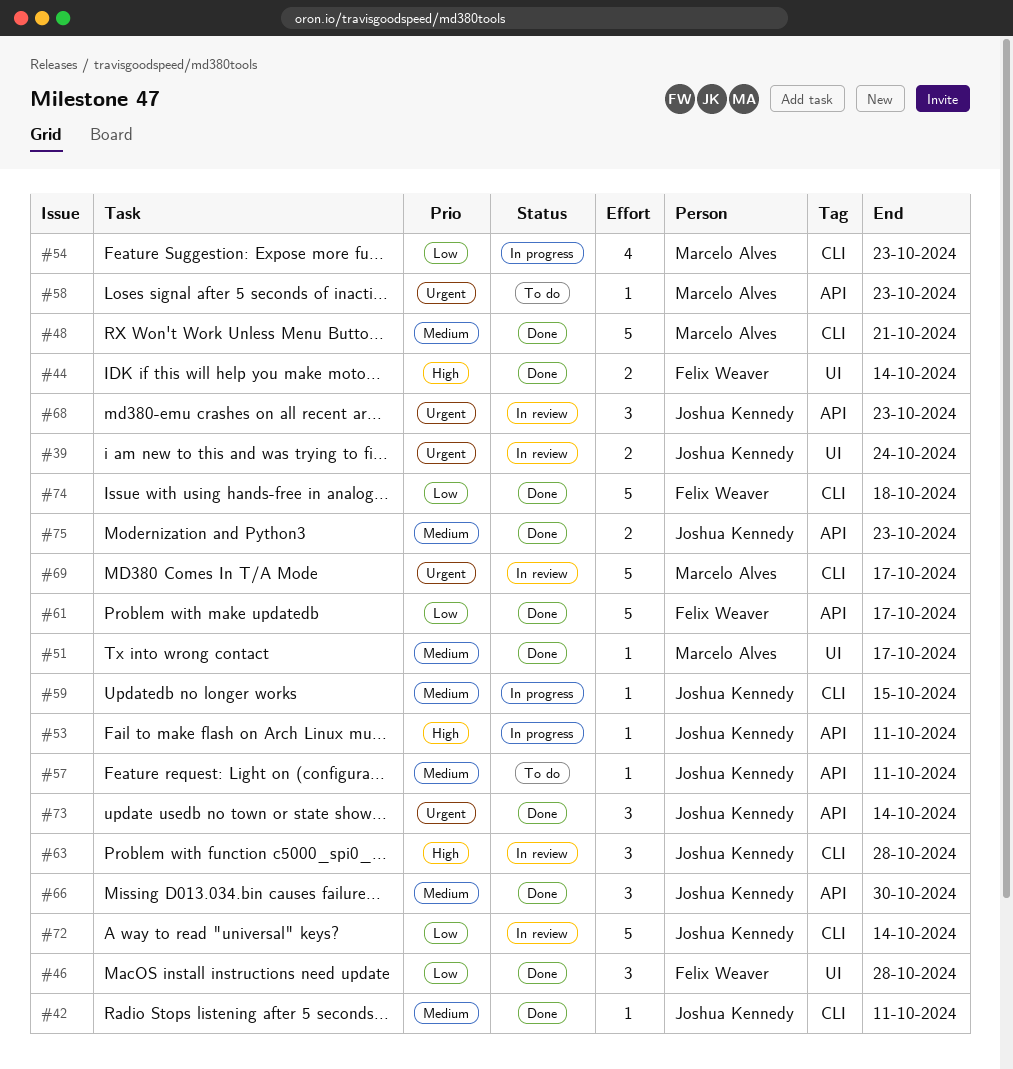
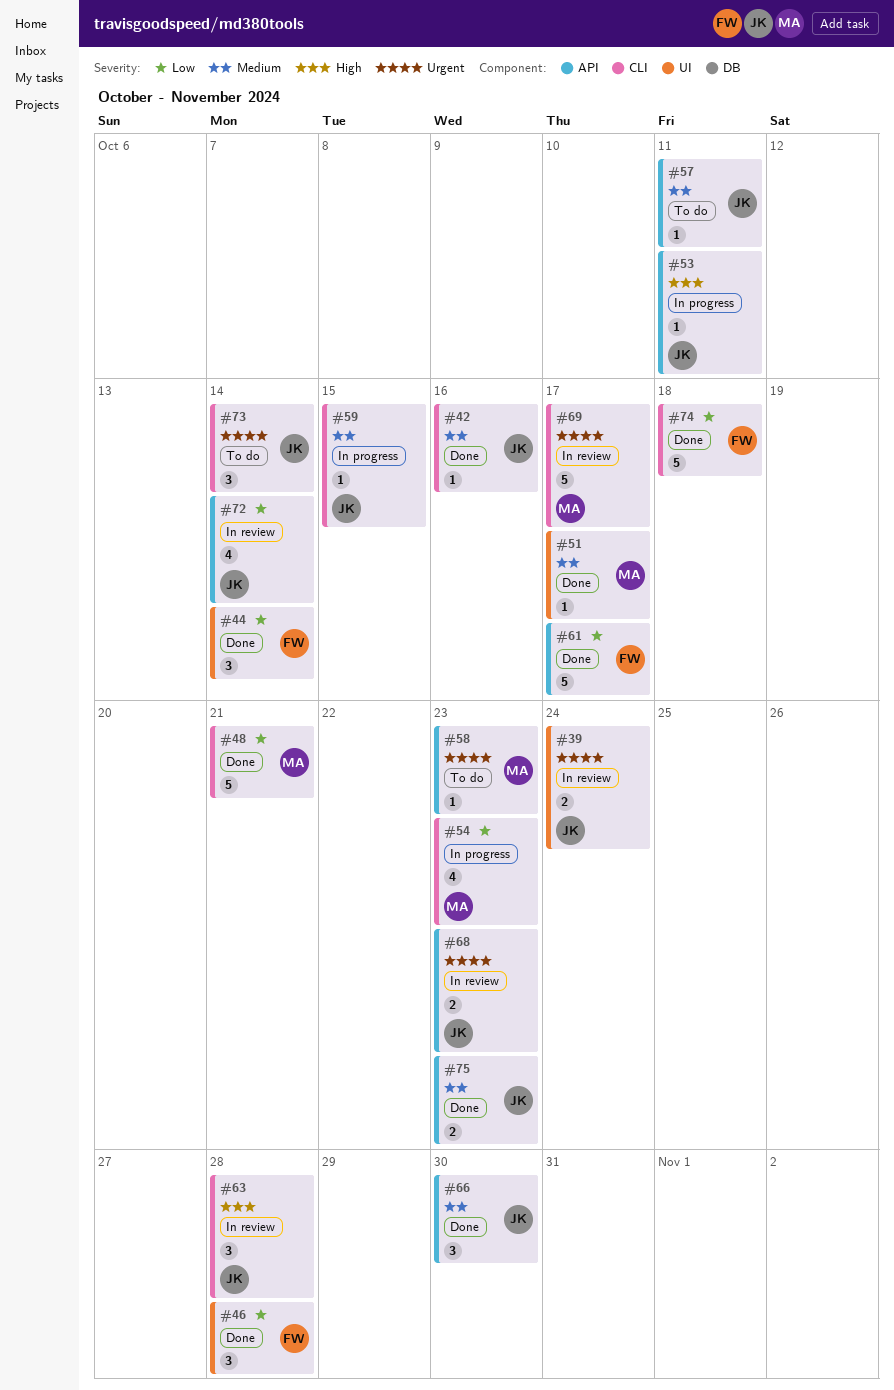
#42, due: Oct 11 -> Oct 16
#44, priority: High -> Low
#44, estimate: 2 -> 3
#48, priority: Medium -> Low
#68, estimate: 3 -> 2
#72, label: CLI -> API
#72, estimate: 5 -> 4
#73, status: Done -> To do
#73, label: API -> CLI

